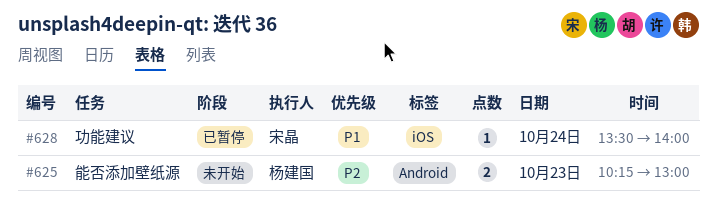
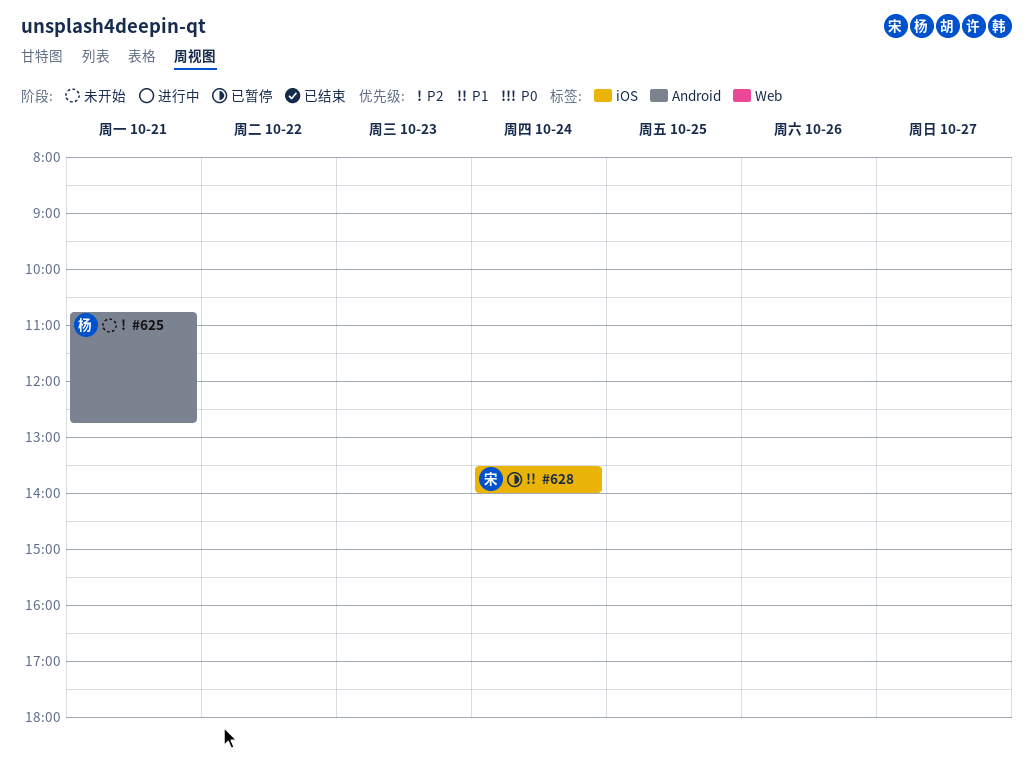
#625, day: Oct 23 -> Oct 21
#625, begins: 10:15 -> 10:45
#625, ends: 13:00 -> 12:45

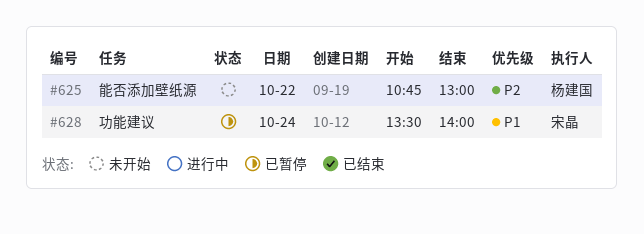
#625, day: Oct 21 -> Oct 22
#625, ends: 12:45 -> 13:00

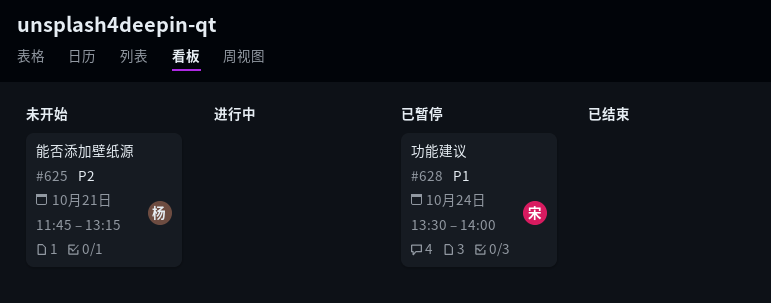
#625, day: Oct 22 -> Oct 21
#625, begins: 10:45 -> 11:45
#625, ends: 13:00 -> 13:15

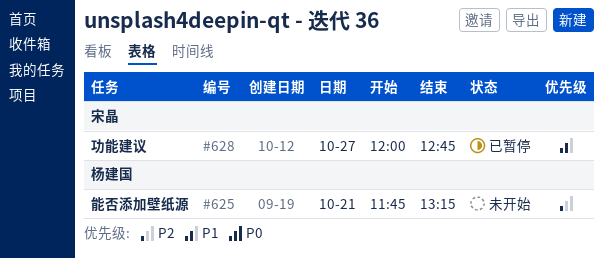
#628, day: Oct 24 -> Oct 27
#628, begins: 13:30 -> 12:00
#628, ends: 14:00 -> 12:45

